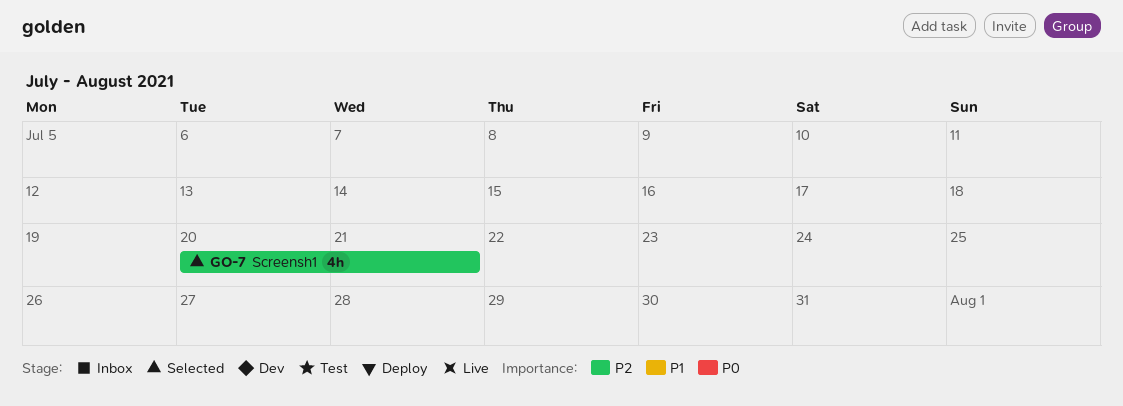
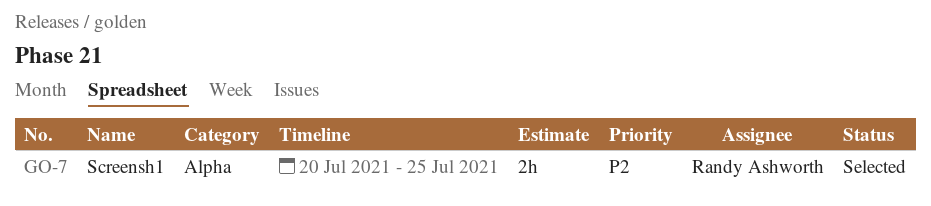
GO-7, estimate: 4h -> 2h
GO-7, due: Jul 21 -> Jul 25

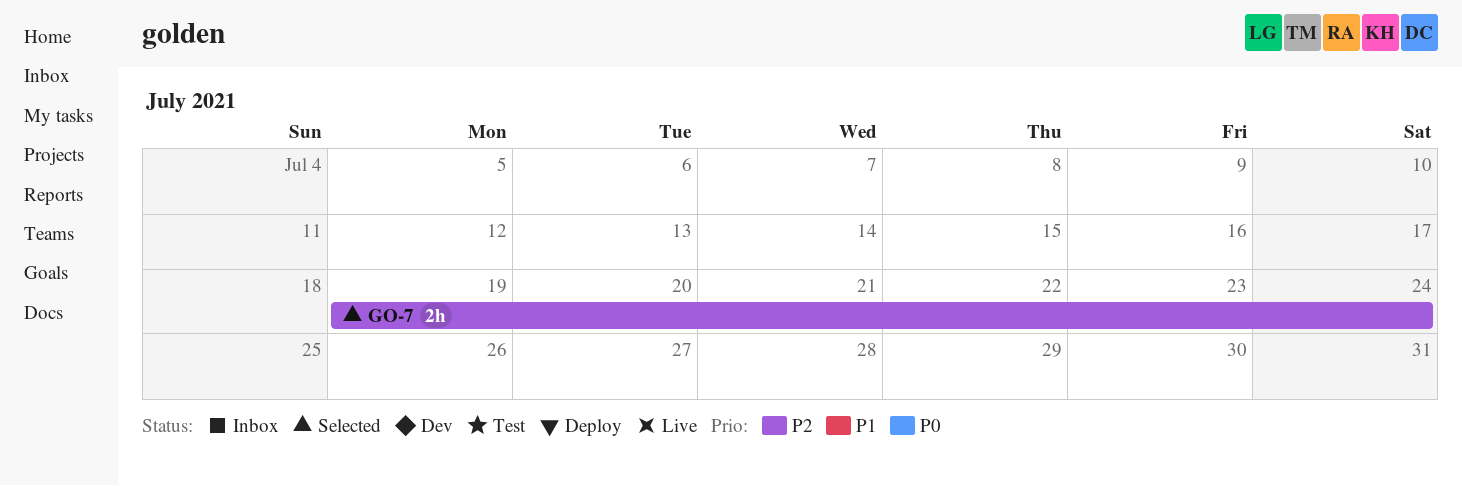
GO-7, start: Jul 20 -> Jul 19
GO-7, due: Jul 25 -> Jul 24

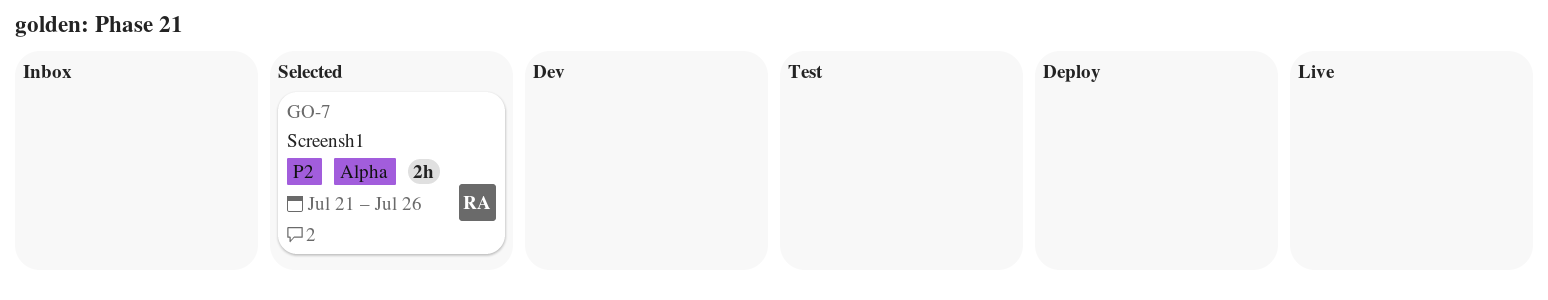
GO-7, start: Jul 19 -> Jul 21
GO-7, due: Jul 24 -> Jul 26

